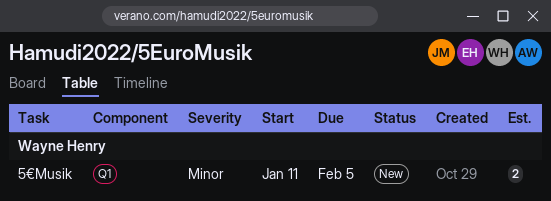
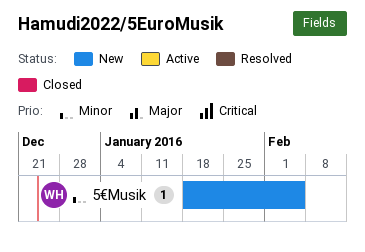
5€Musik, estimate: 2 -> 1
5€Musik, start: Jan 11 -> Jan 18

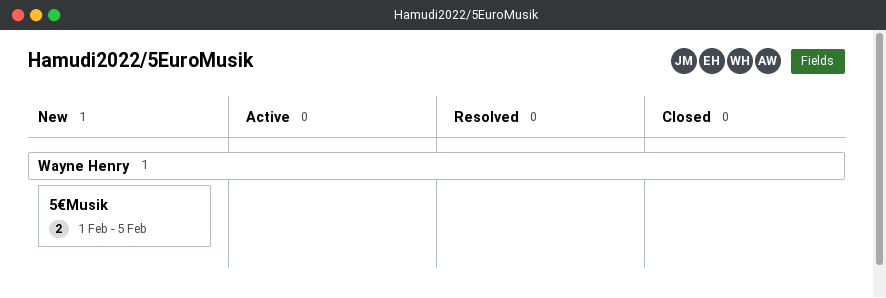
5€Musik, estimate: 1 -> 2
5€Musik, start: Jan 18 -> Feb 1

